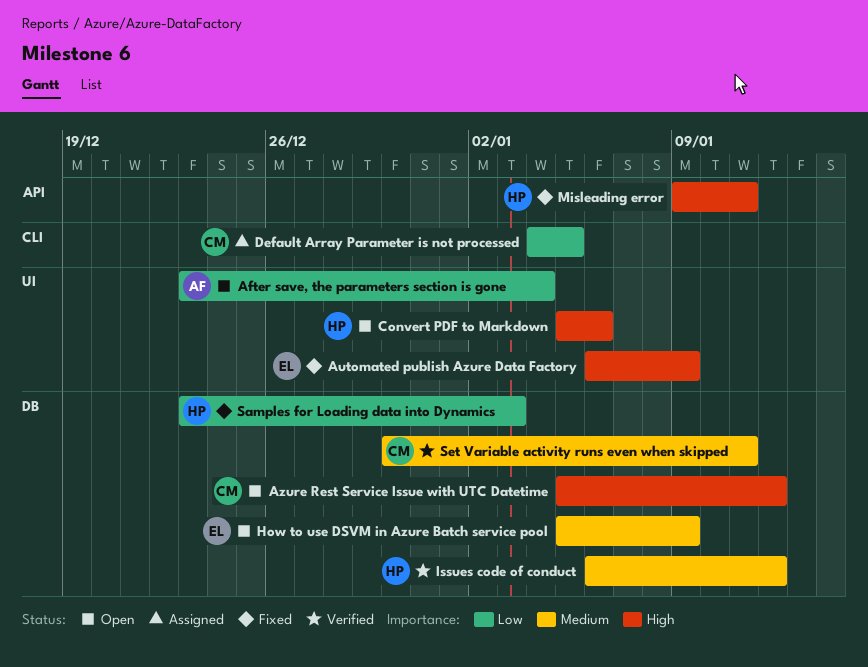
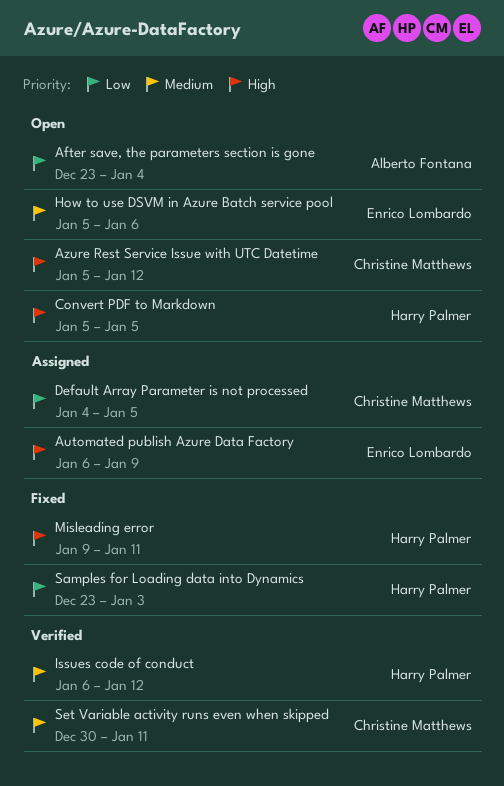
Automated publish Azure Data Factory, status: Fixed -> Assigned
Convert PDF to Markdown, due: Jan 6 -> Jan 5
How to use DSVM in Azure Batch service pool, due: Jan 9 -> Jan 6

